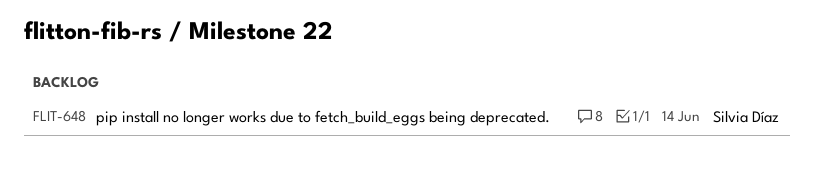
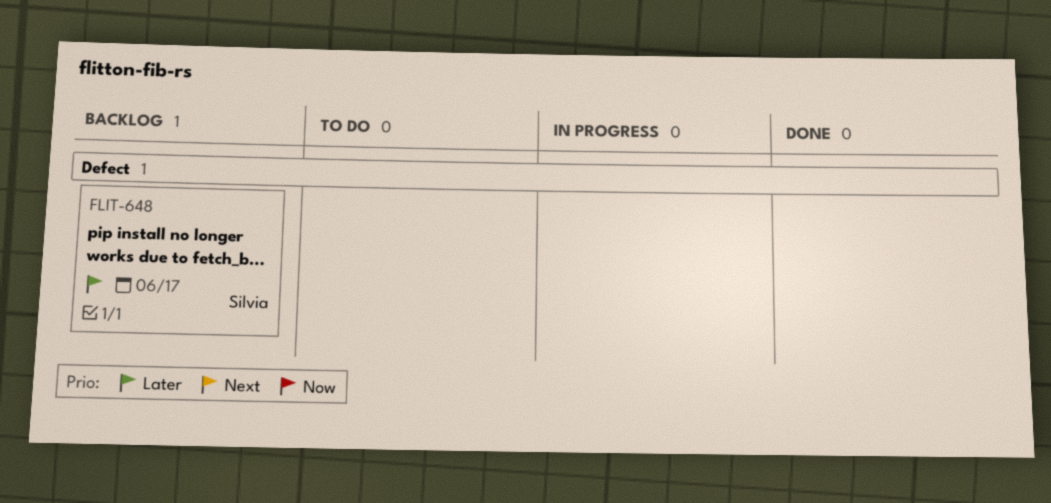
FLIT-648, due: Jun 14 -> Jun 17

